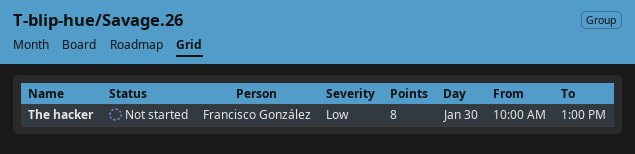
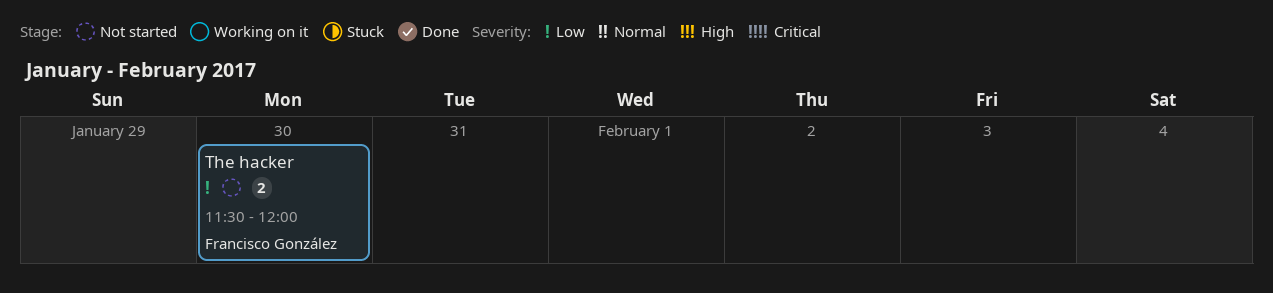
The hacker, estimate: 8 -> 2
The hacker, begins: 10:00 -> 11:30
The hacker, ends: 13:00 -> 12:00

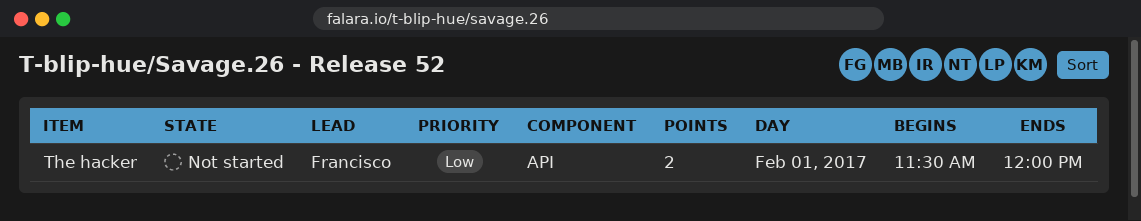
The hacker, day: Jan 30 -> Feb 1

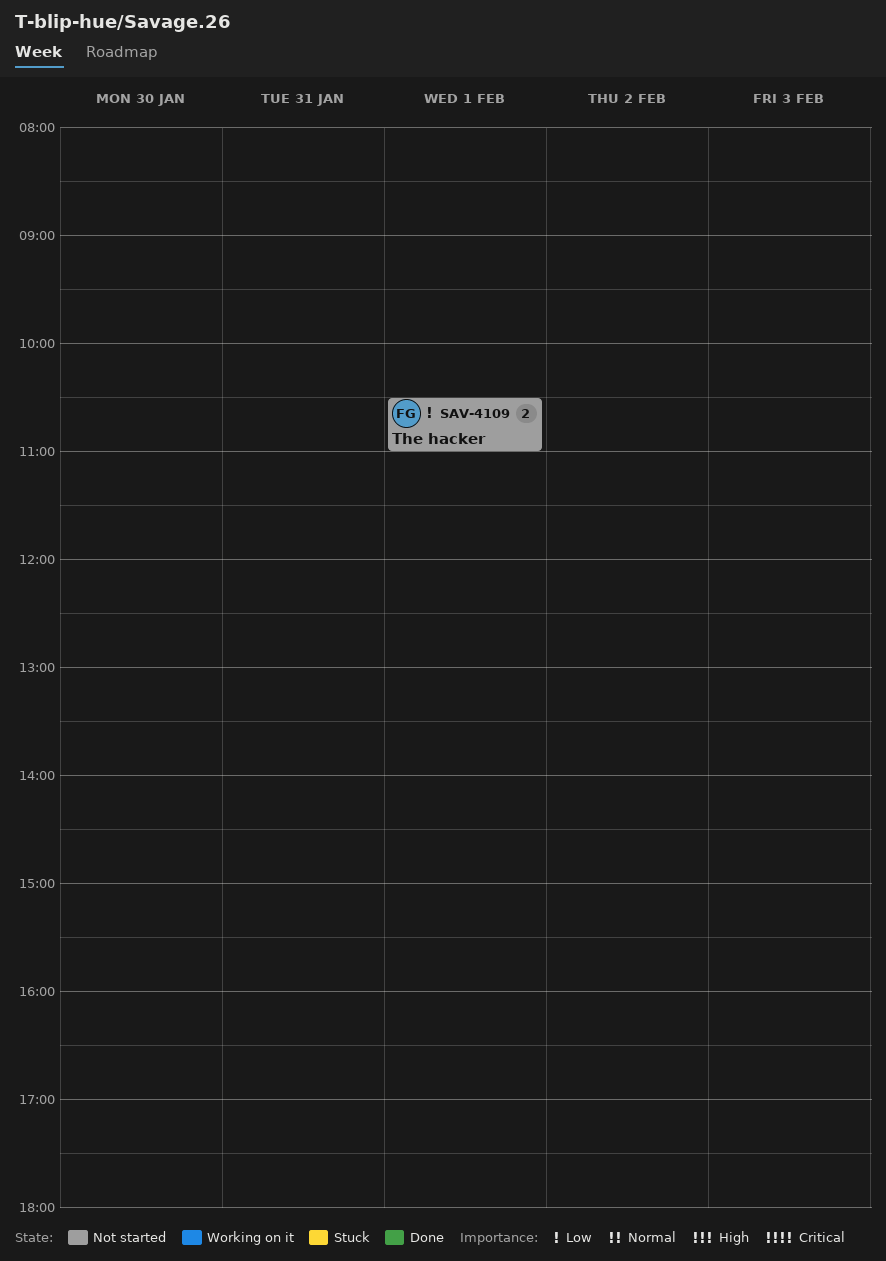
The hacker, begins: 11:30 -> 10:30
The hacker, ends: 12:00 -> 11:00

